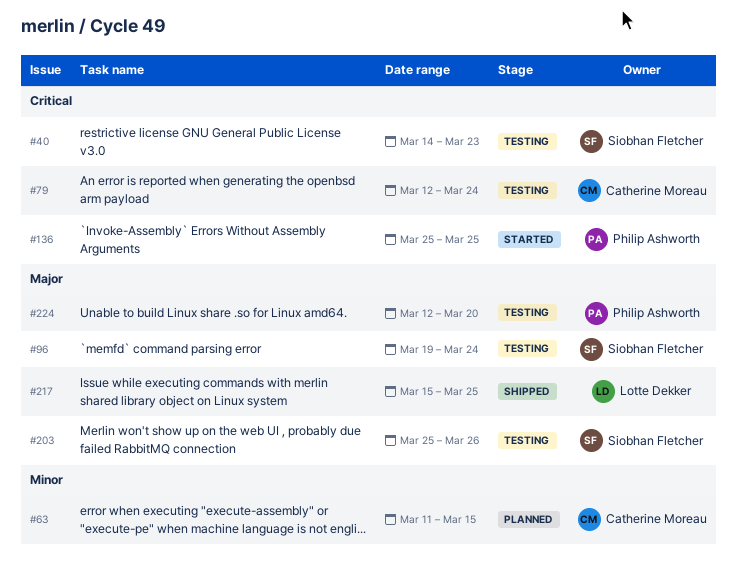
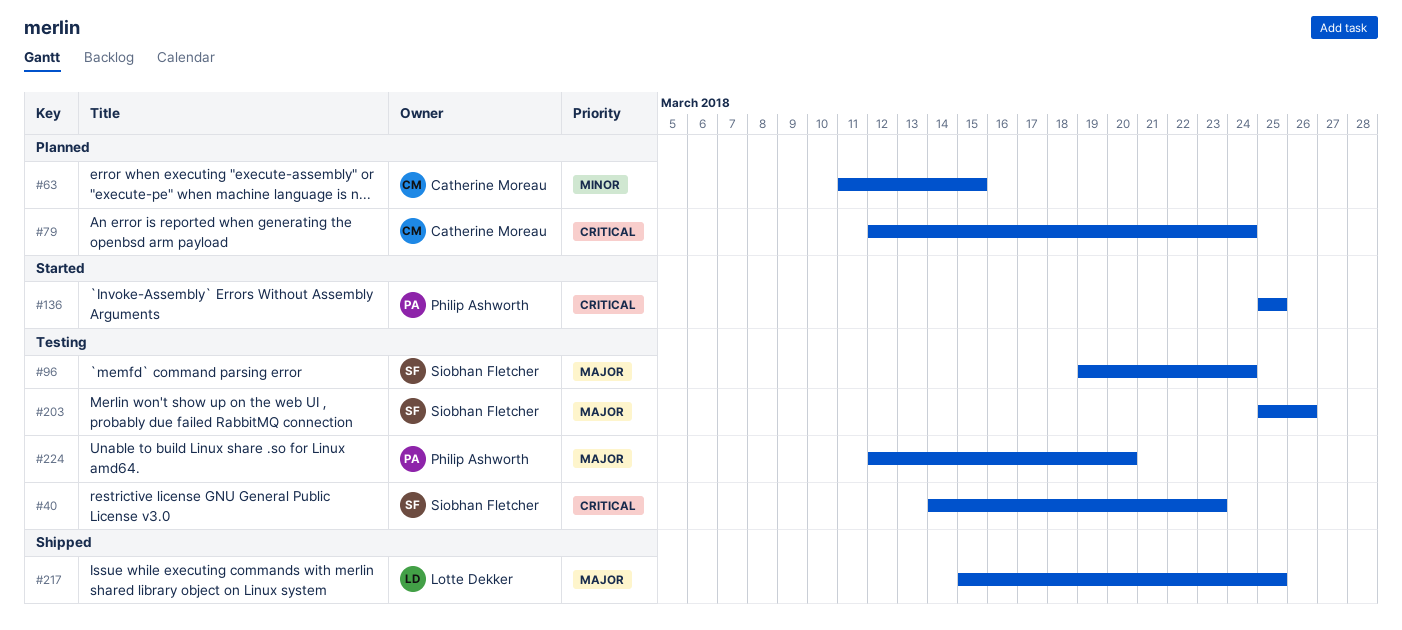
#79, status: Testing -> Planned

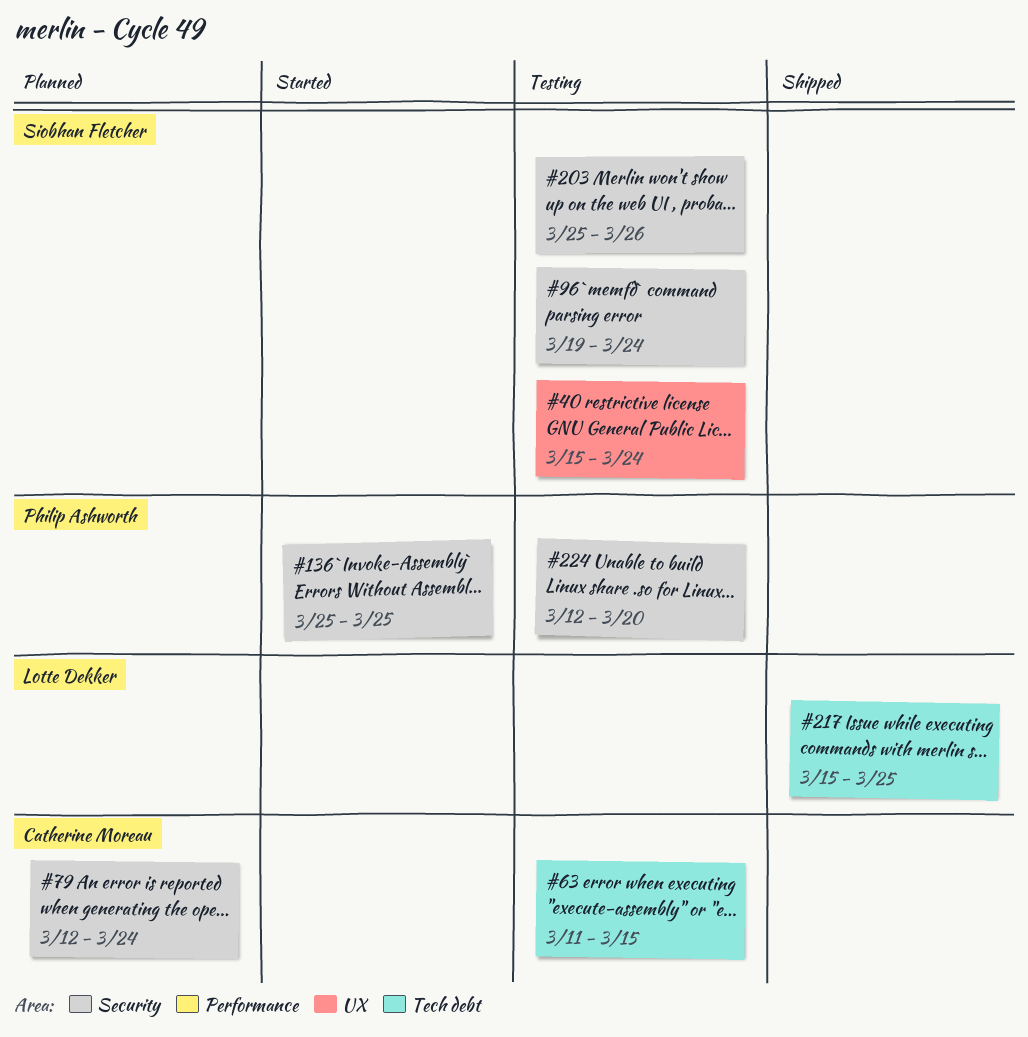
#40, start: Mar 14 -> Mar 15
#40, due: Mar 23 -> Mar 24
#63, status: Planned -> Testing

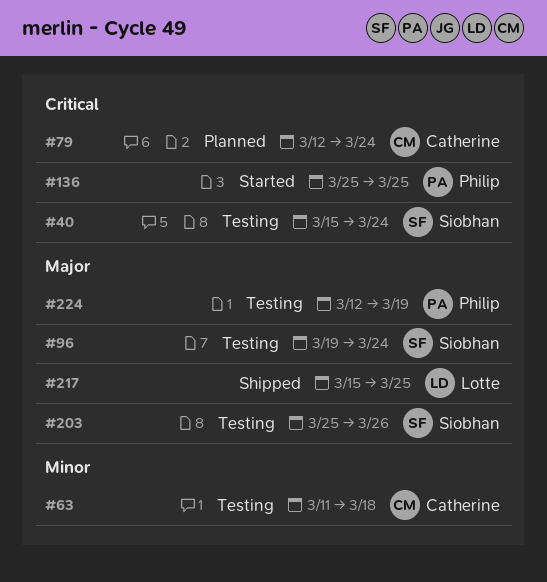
#63, due: Mar 15 -> Mar 18
#224, due: Mar 20 -> Mar 19

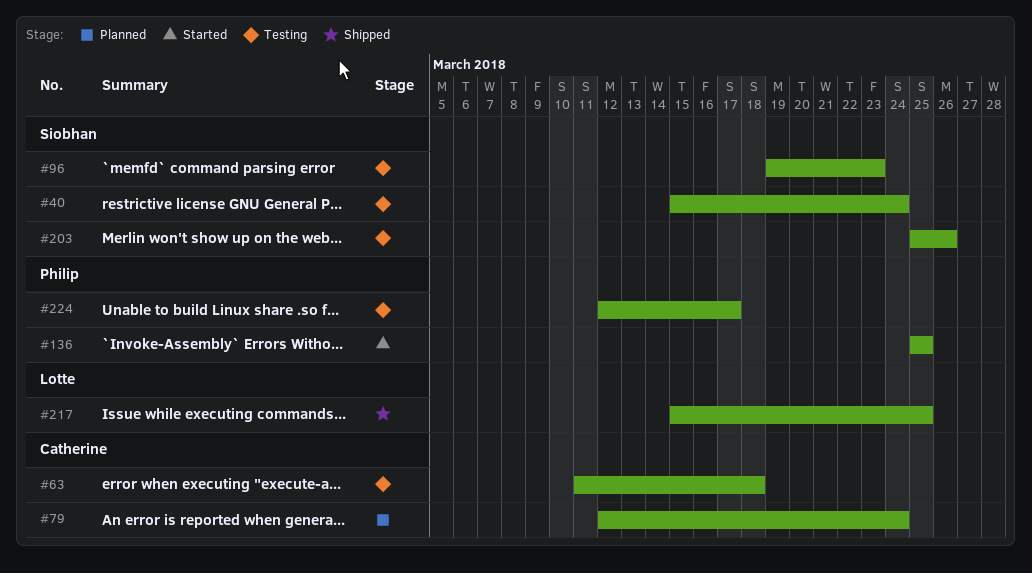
#96, due: Mar 24 -> Mar 23
#224, due: Mar 19 -> Mar 17

